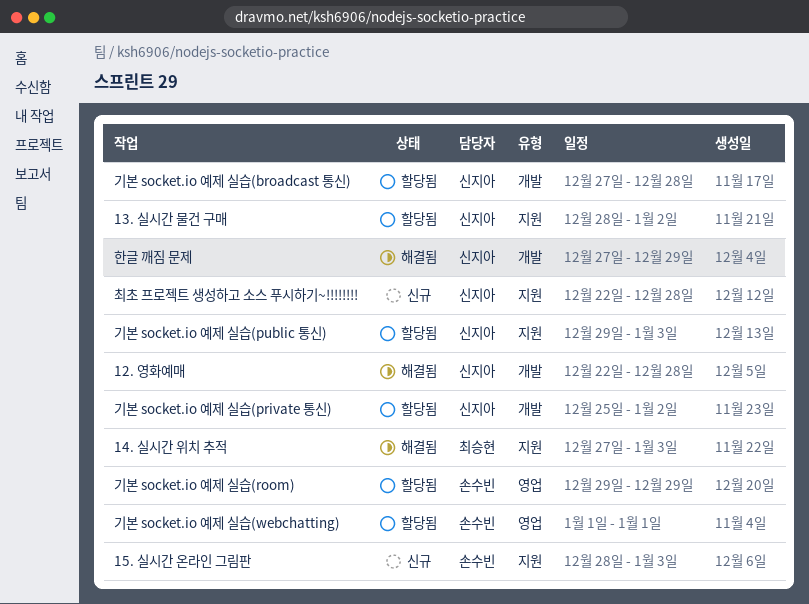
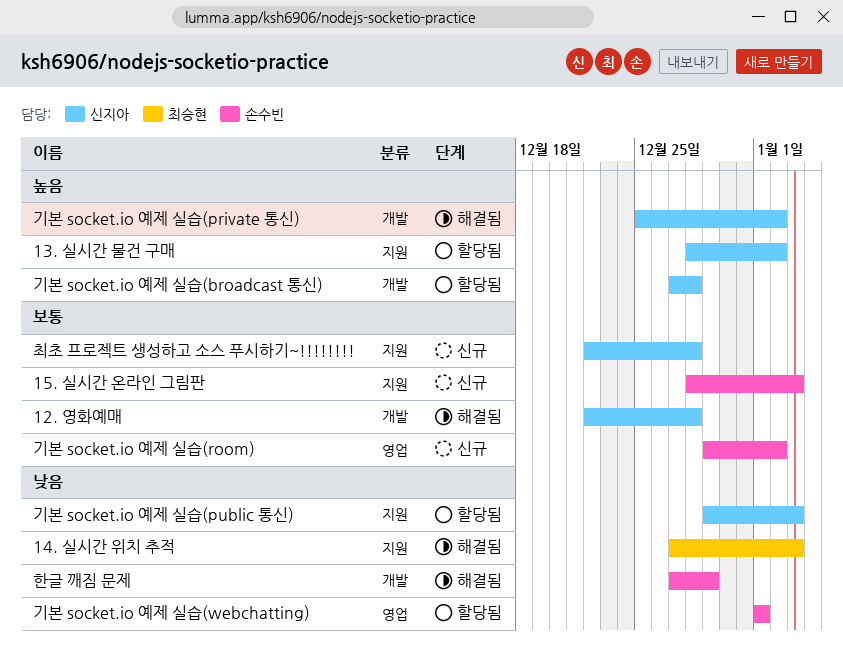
기본 socket.io 예제 실습(private 통신), status: 할당됨 -> 해결됨
기본 socket.io 예제 실습(room), status: 할당됨 -> 신규
기본 socket.io 예제 실습(room), due: Dec 29 -> Jan 2
한글 깨짐 문제, owner: 신지아 -> 손수빈

